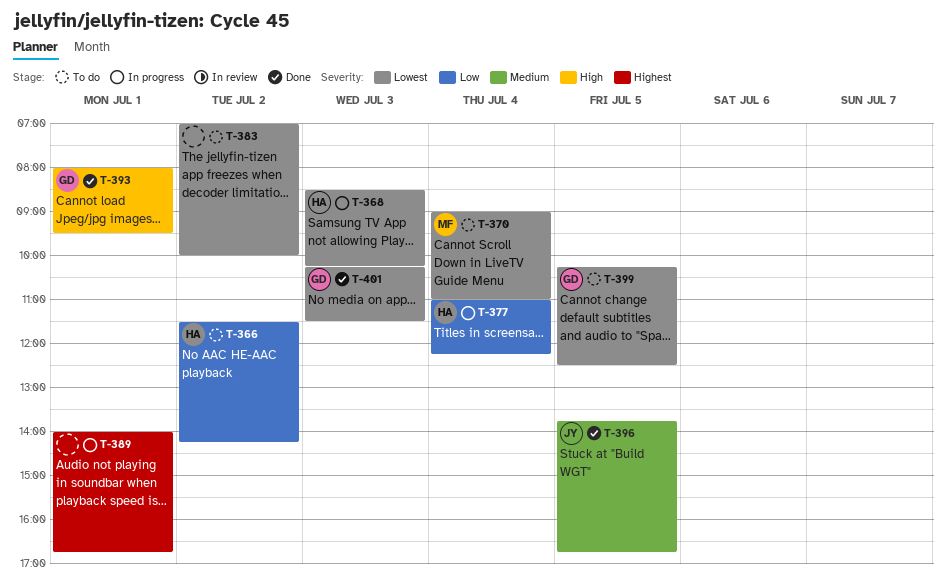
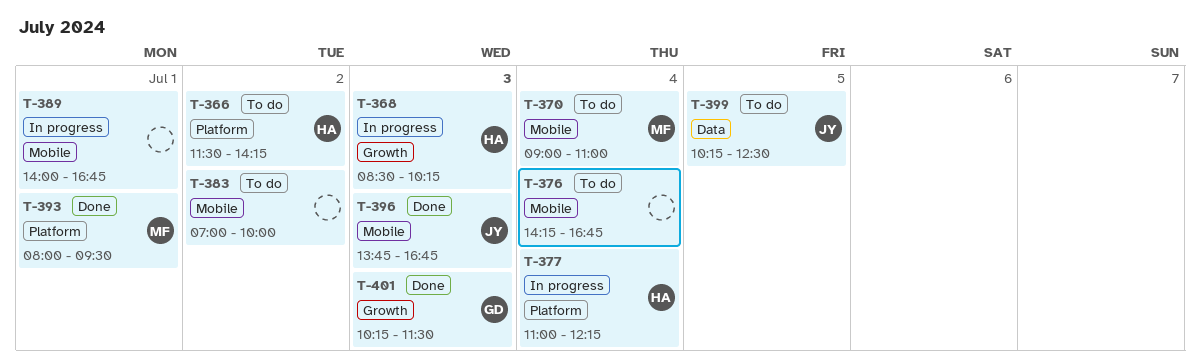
T-376: none -> present
T-393, owner: GD -> MF
T-396, day: Jul 5 -> Jul 3
T-399, owner: GD -> JY

